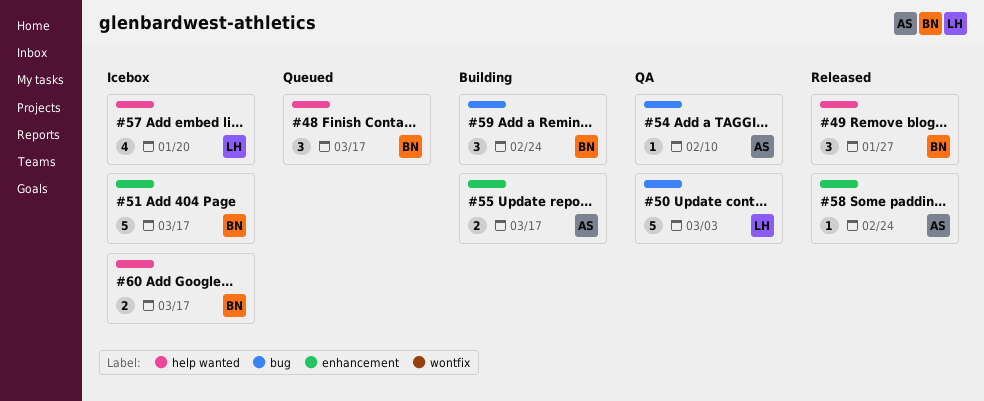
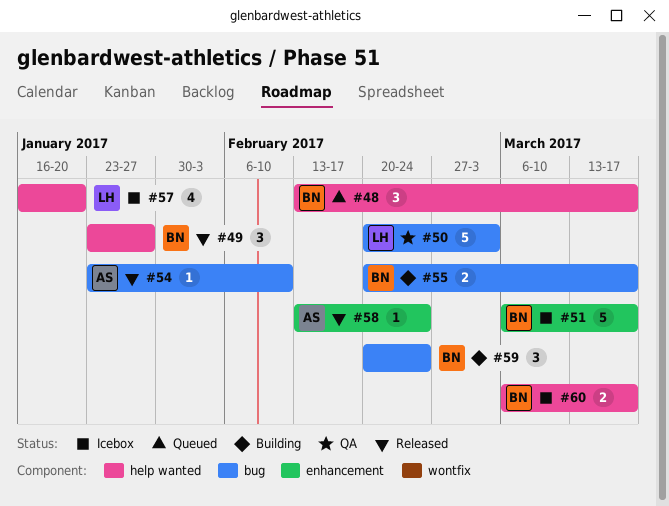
#54, status: QA -> Released
#55, owner: AS -> BN
#55, label: enhancement -> bug

